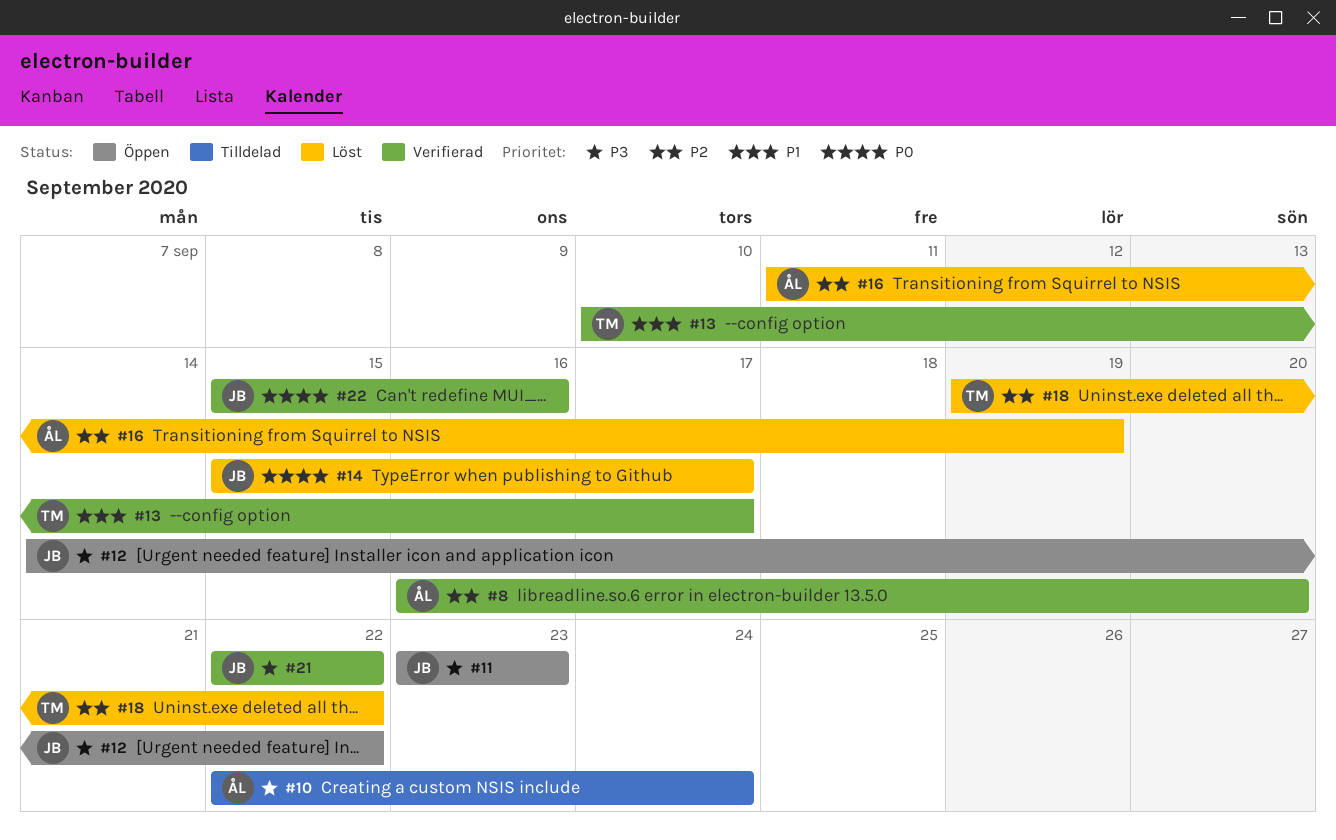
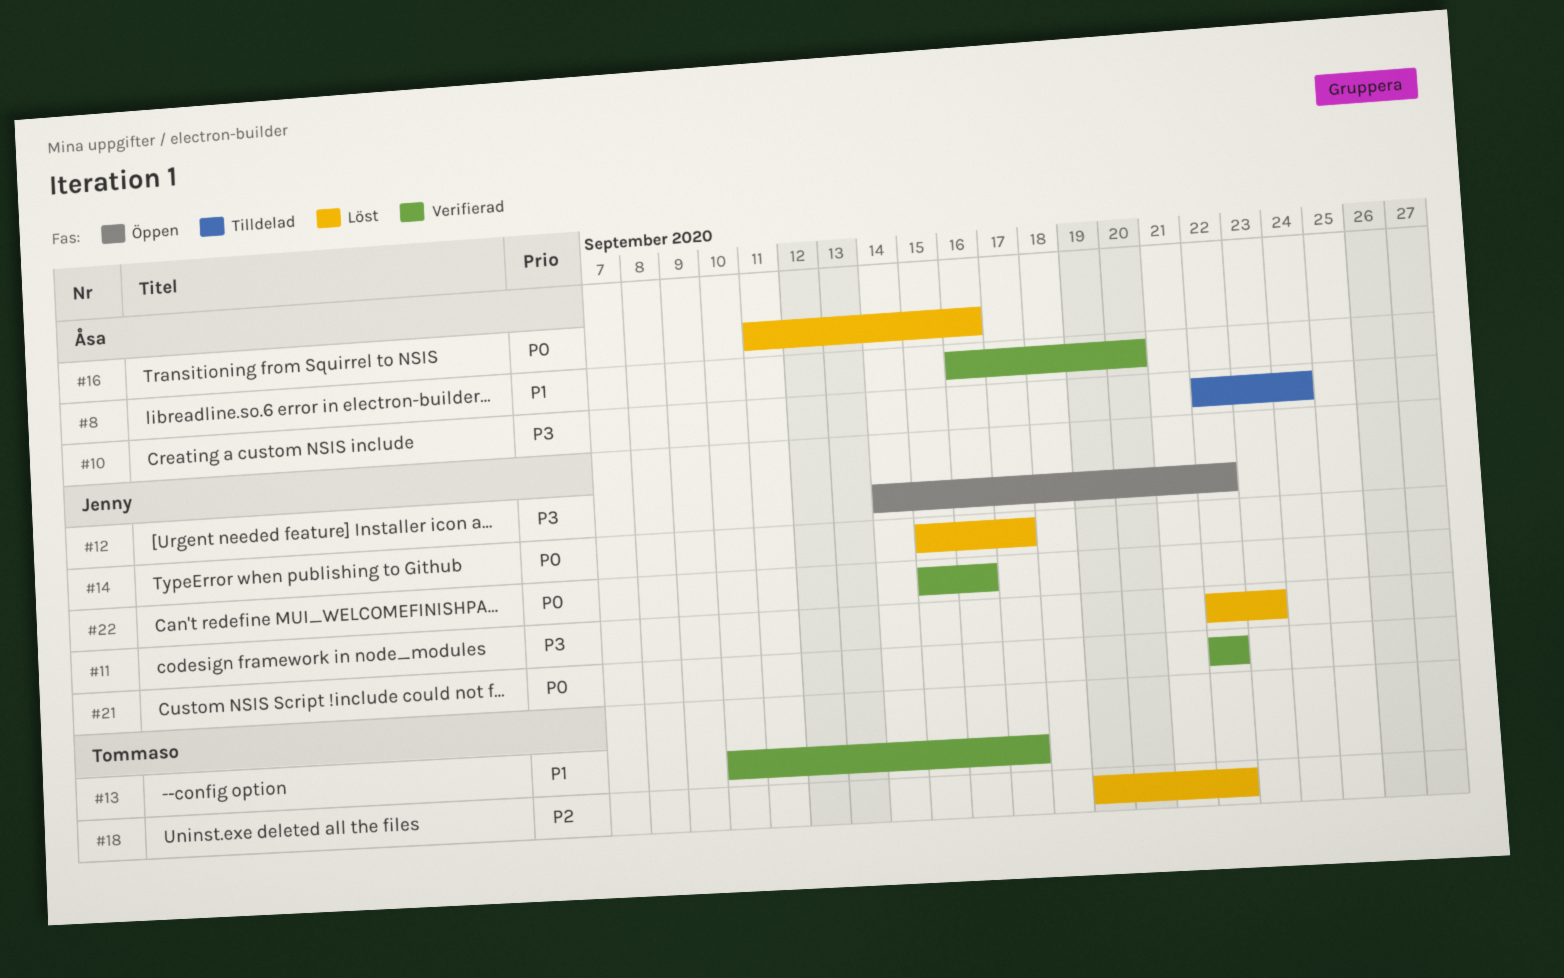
#8, priority: P2 -> P1
#11, status: Öppen -> Löst
#11, start: Sep 23 -> Sep 22
#16, priority: P2 -> P0
#16, due: Sep 19 -> Sep 16
#21, priority: P3 -> P0

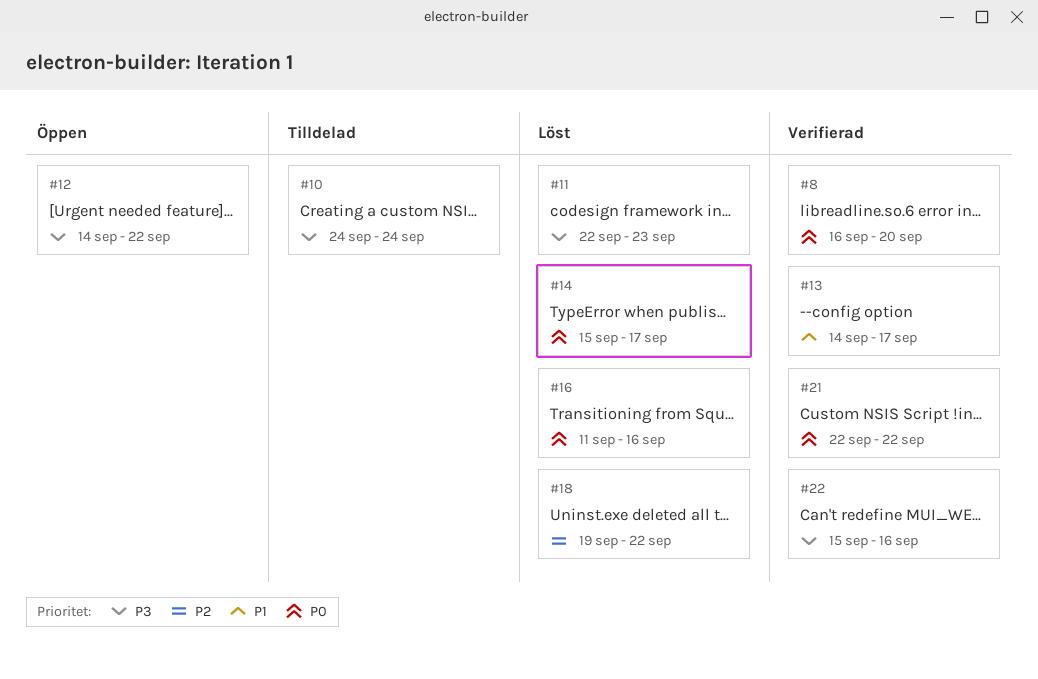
#8, priority: P1 -> P0
#10, start: Sep 22 -> Sep 24
#13, start: Sep 10 -> Sep 14
#22, priority: P0 -> P3

